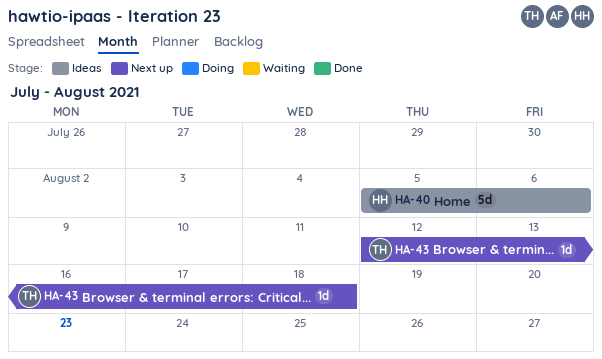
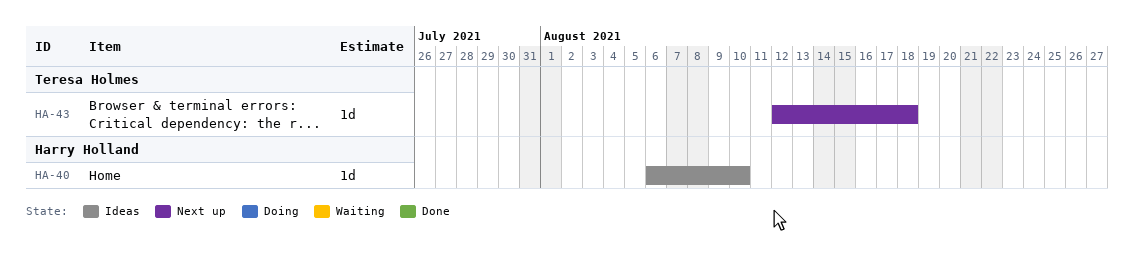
HA-40, estimate: 5d -> 1d
HA-40, start: Aug 5 -> Aug 6
HA-40, due: Aug 6 -> Aug 10

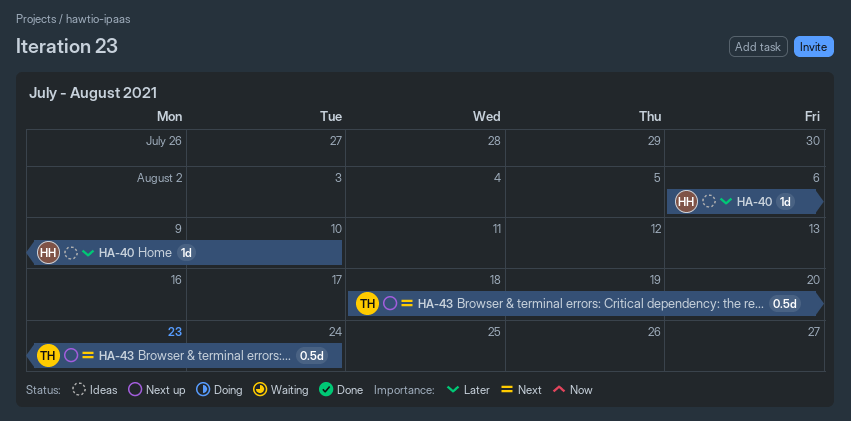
HA-43, estimate: 1d -> 0.5d
HA-43, start: Aug 12 -> Aug 18
HA-43, due: Aug 18 -> Aug 24

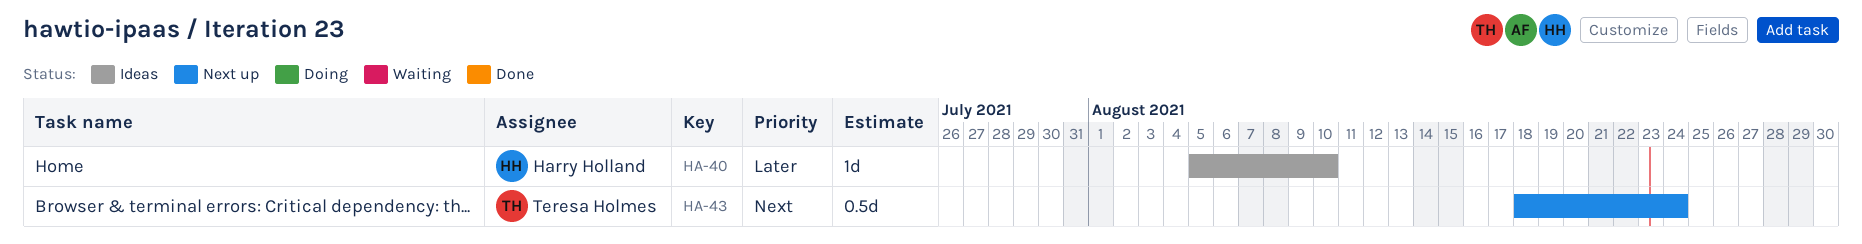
HA-40, start: Aug 6 -> Aug 5

